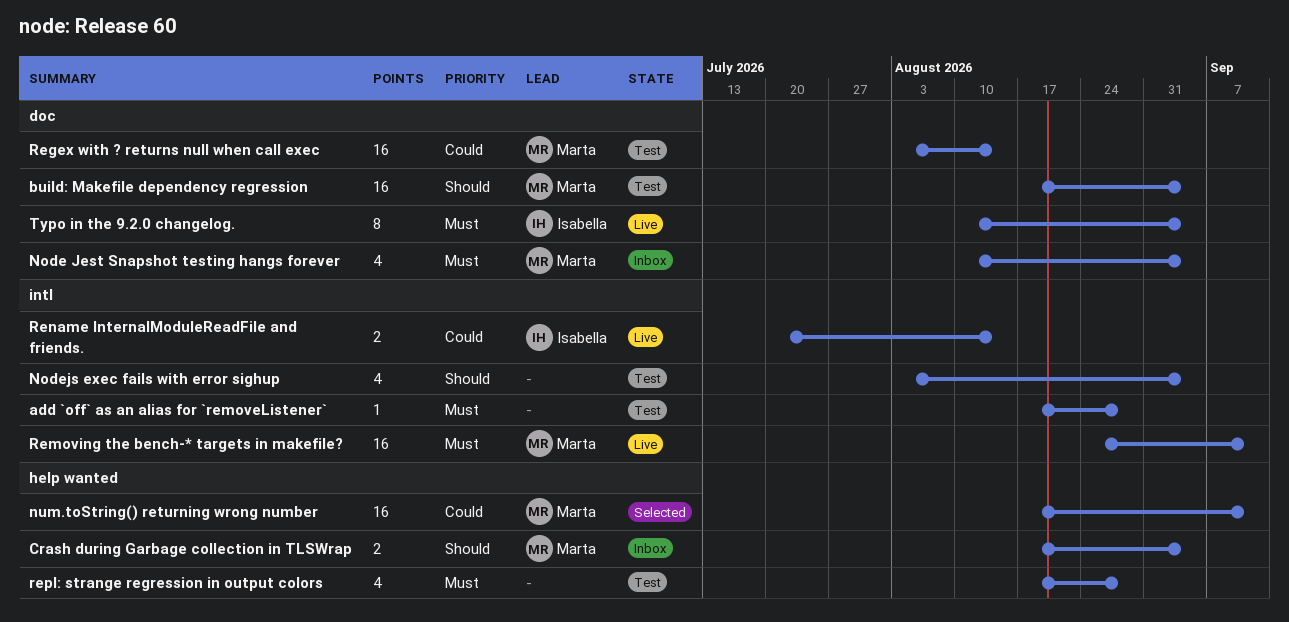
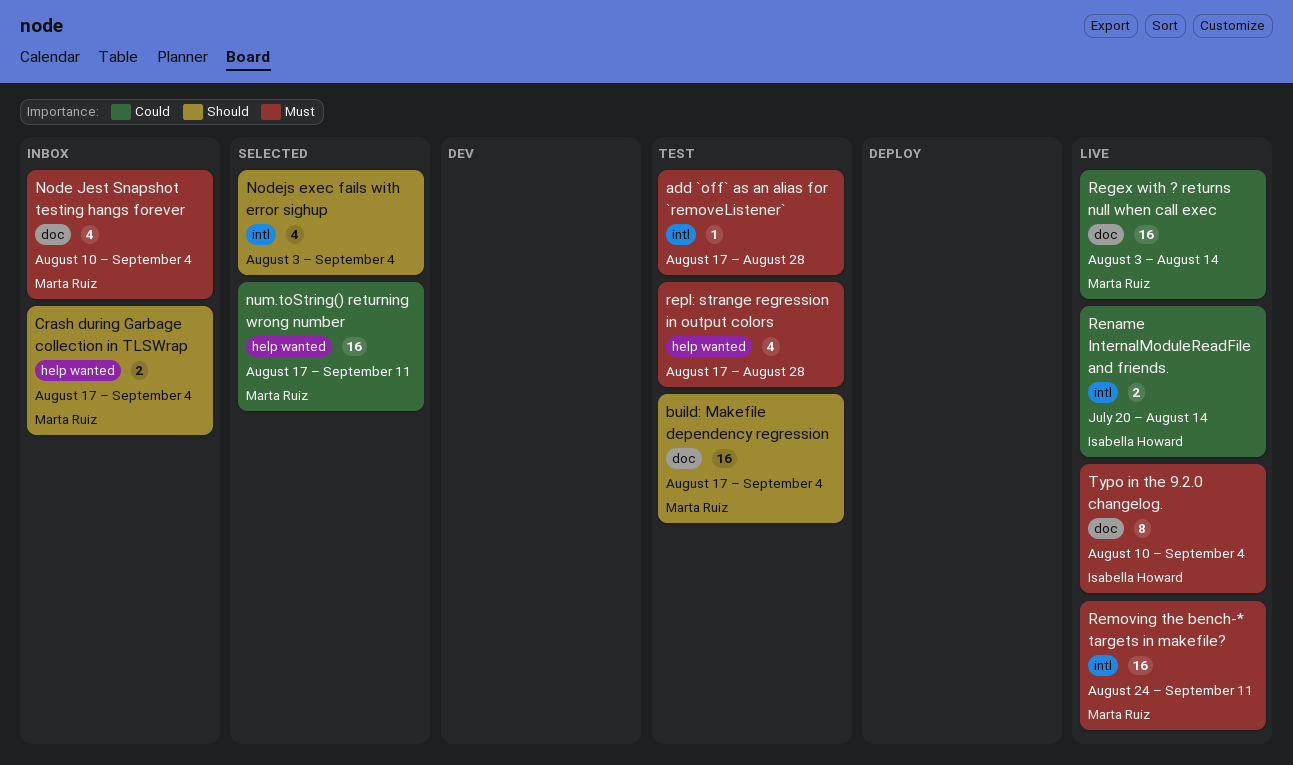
Nodejs exec fails with error sighup, status: Test -> Selected
Regex with ? returns null when call exec, status: Test -> Live

